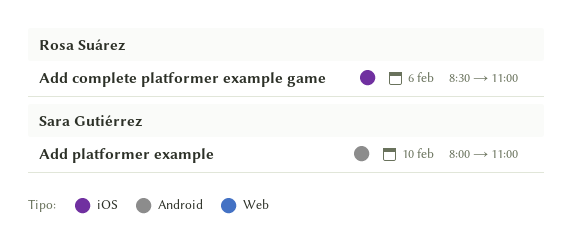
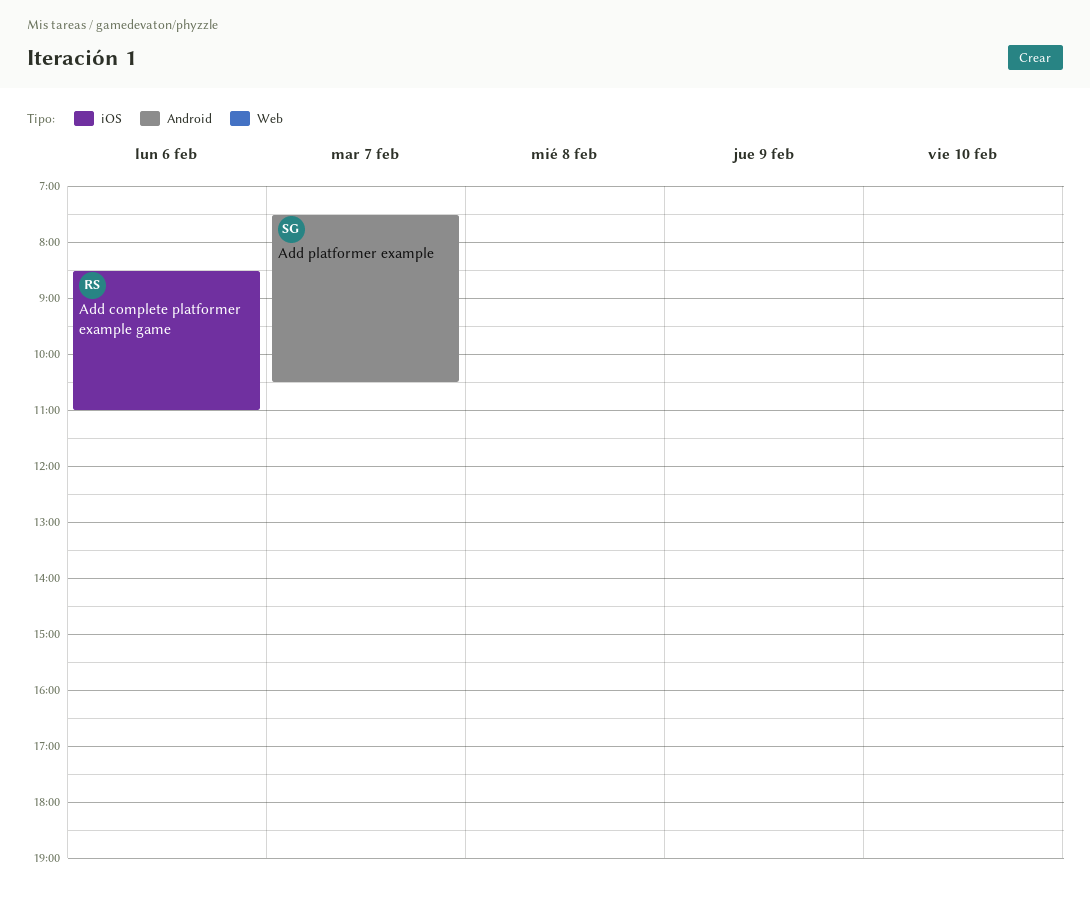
Add platformer example, day: Feb 10 -> Feb 7
Add platformer example, begins: 08:00 -> 07:30
Add platformer example, ends: 11:00 -> 10:30

